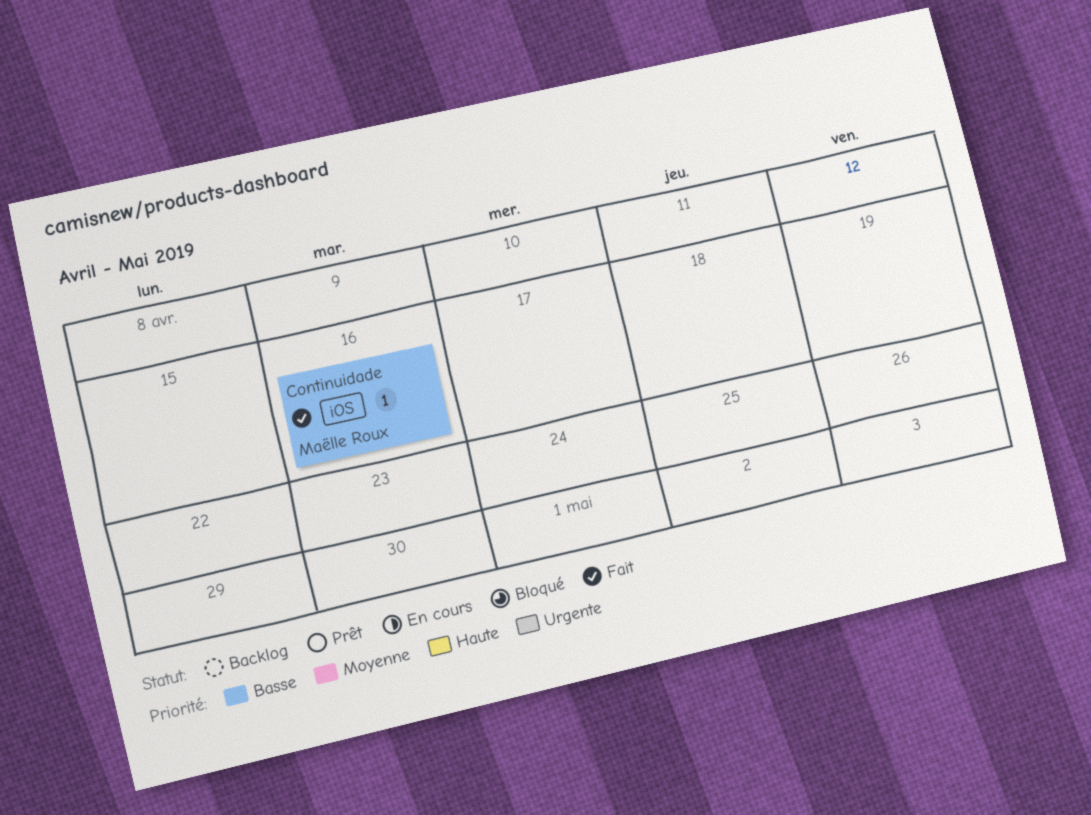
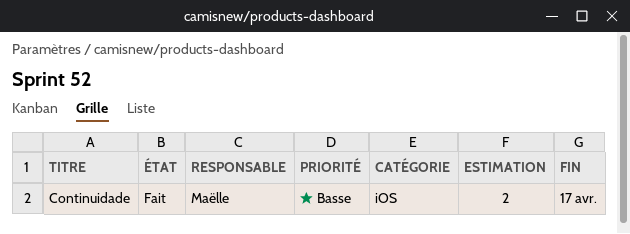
Continuidade, estimate: 1 -> 2
Continuidade, due: Apr 16 -> Apr 17

